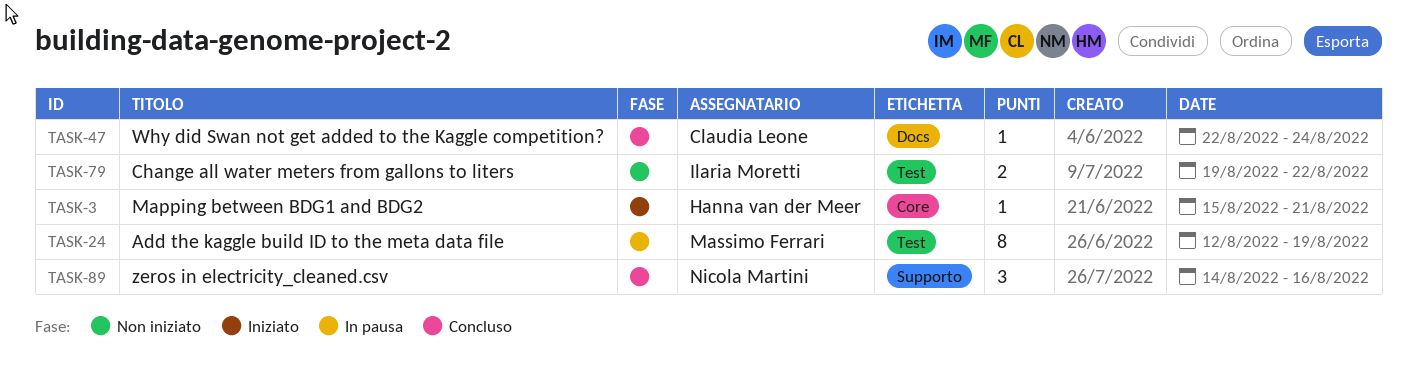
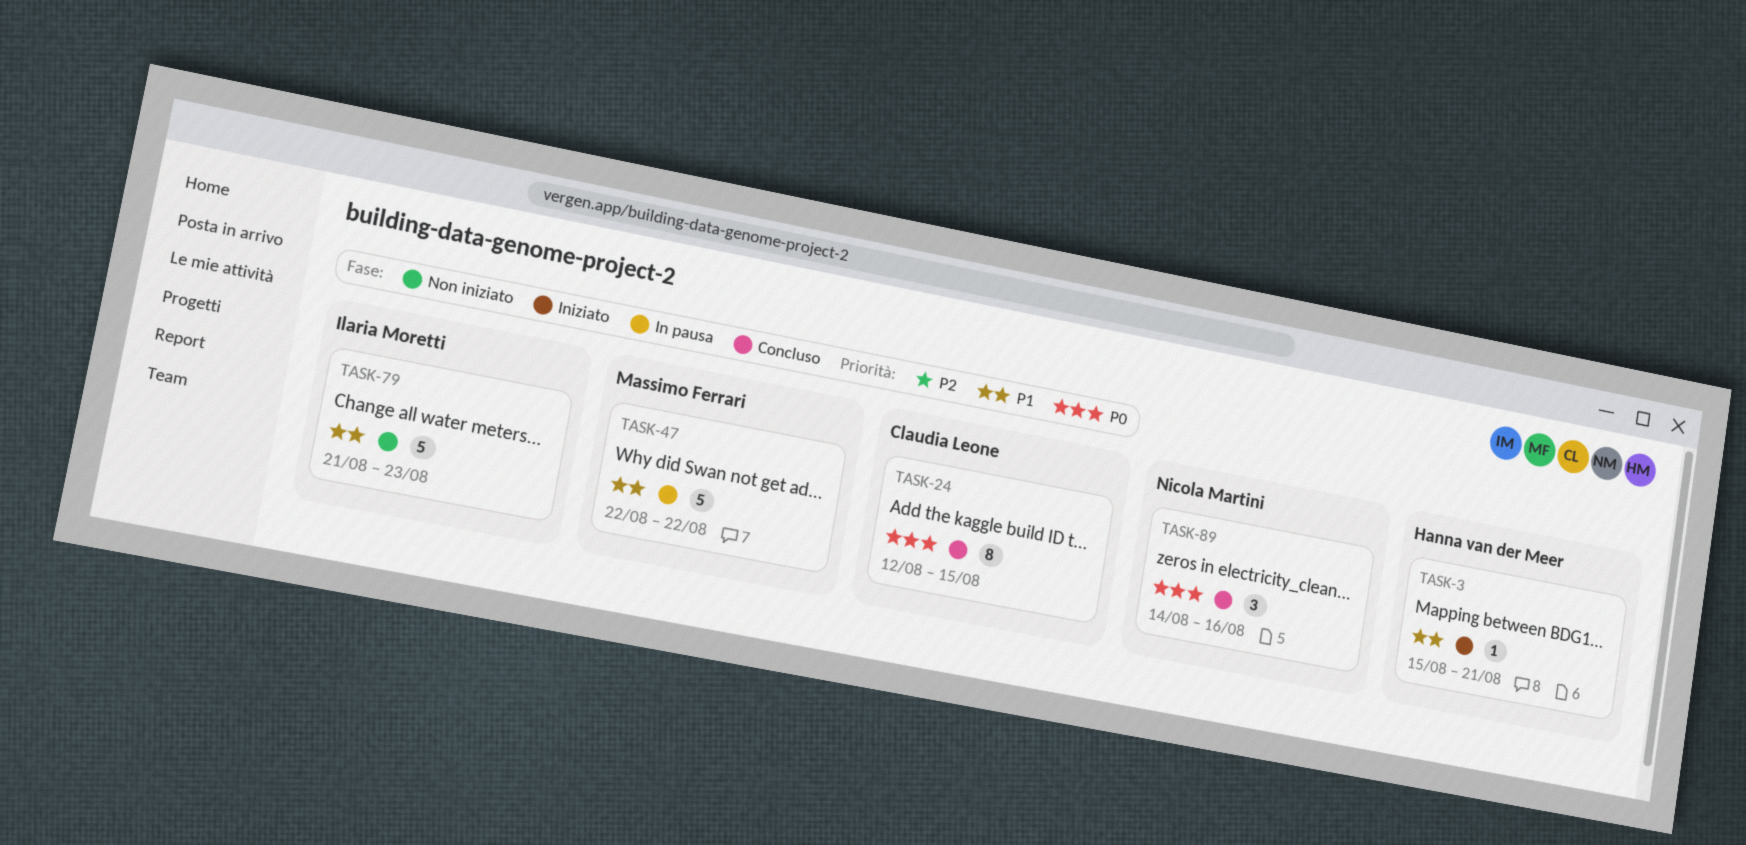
TASK-24, status: In pausa -> Concluso
TASK-24, owner: Massimo Ferrari -> Claudia Leone
TASK-24, due: Aug 19 -> Aug 15
TASK-47, status: Concluso -> In pausa
TASK-47, owner: Claudia Leone -> Massimo Ferrari
TASK-47, estimate: 1 -> 5
TASK-47, due: Aug 24 -> Aug 22
TASK-79, estimate: 2 -> 5
TASK-79, start: Aug 19 -> Aug 21
TASK-79, due: Aug 22 -> Aug 23

